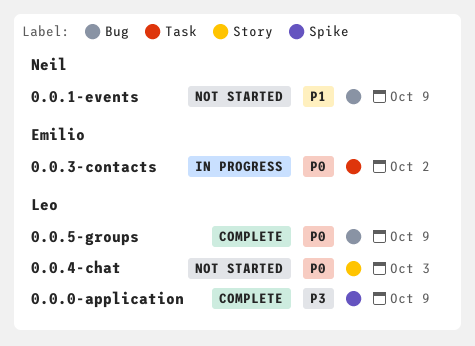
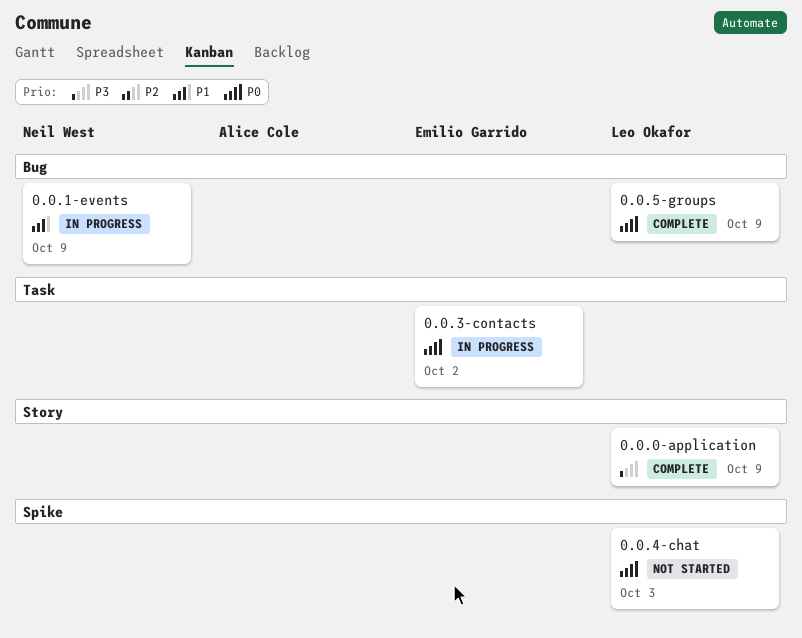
0.0.0-application, label: Spike -> Story
0.0.1-events, status: Not started -> In progress
0.0.4-chat, label: Story -> Spike

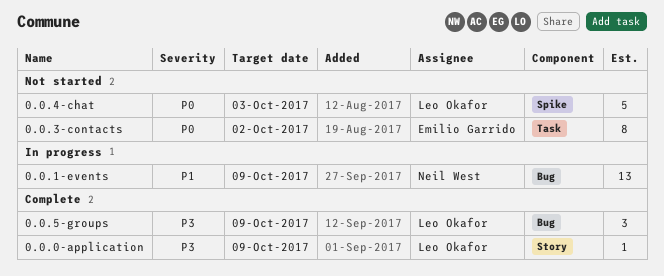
0.0.3-contacts, status: In progress -> Not started
0.0.5-groups, priority: P0 -> P3

